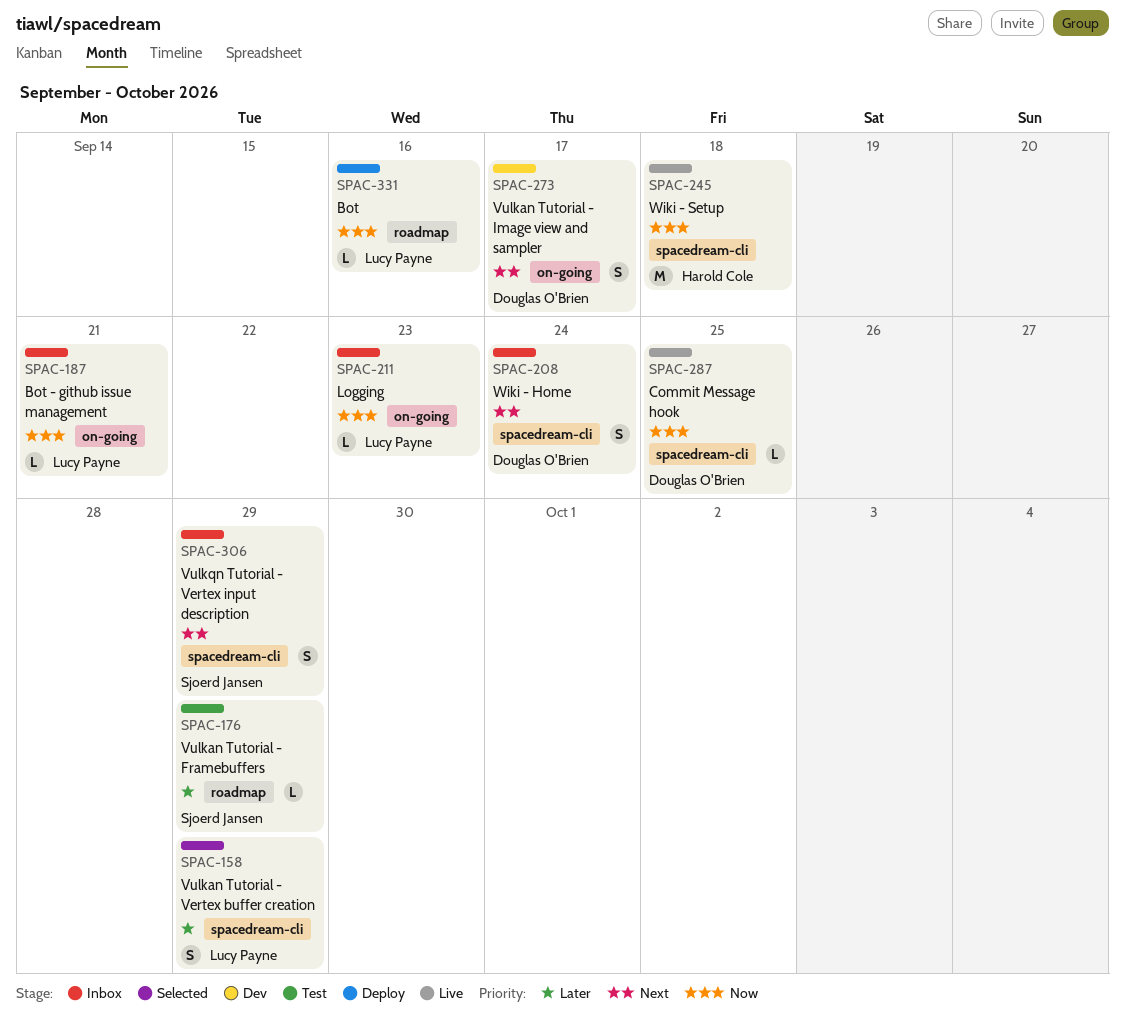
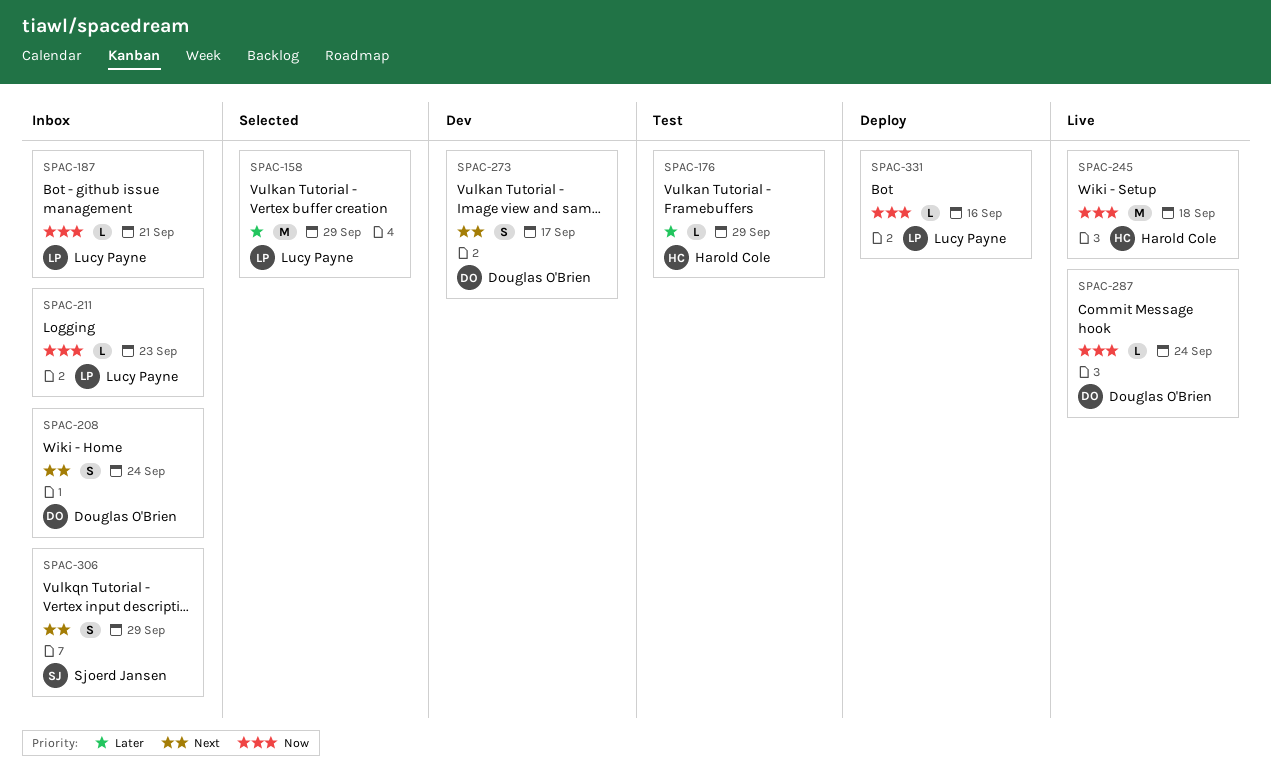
SPAC-158, estimate: S -> M
SPAC-176, owner: Sjoerd Jansen -> Harold Cole
SPAC-287, due: Sep 25 -> Sep 24

